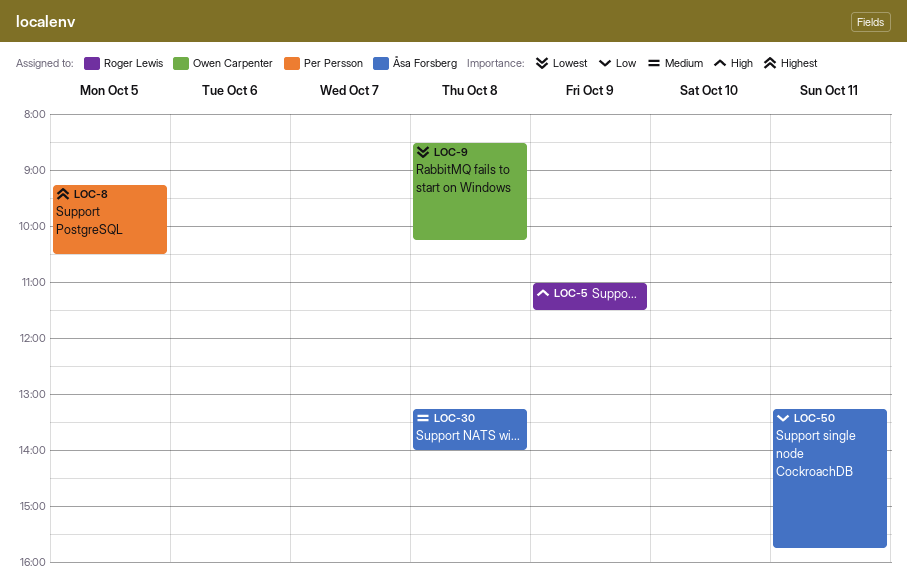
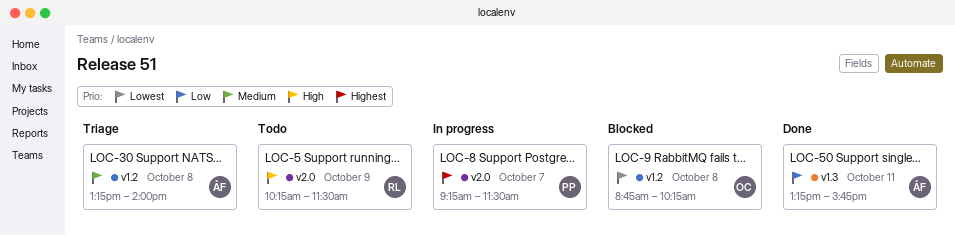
LOC-5, begins: 11:00 -> 10:15
LOC-8, day: Oct 5 -> Oct 7
LOC-8, ends: 10:30 -> 11:30
LOC-9, begins: 08:30 -> 08:45

